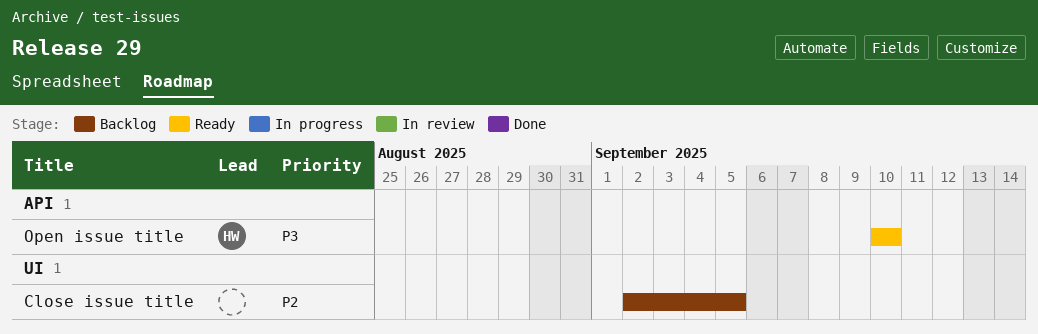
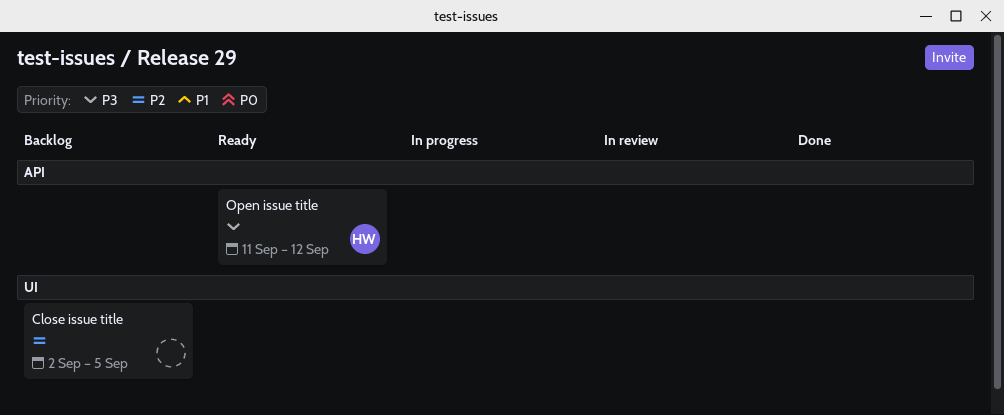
Open issue title, start: Sep 10 -> Sep 11
Open issue title, due: Sep 10 -> Sep 12

